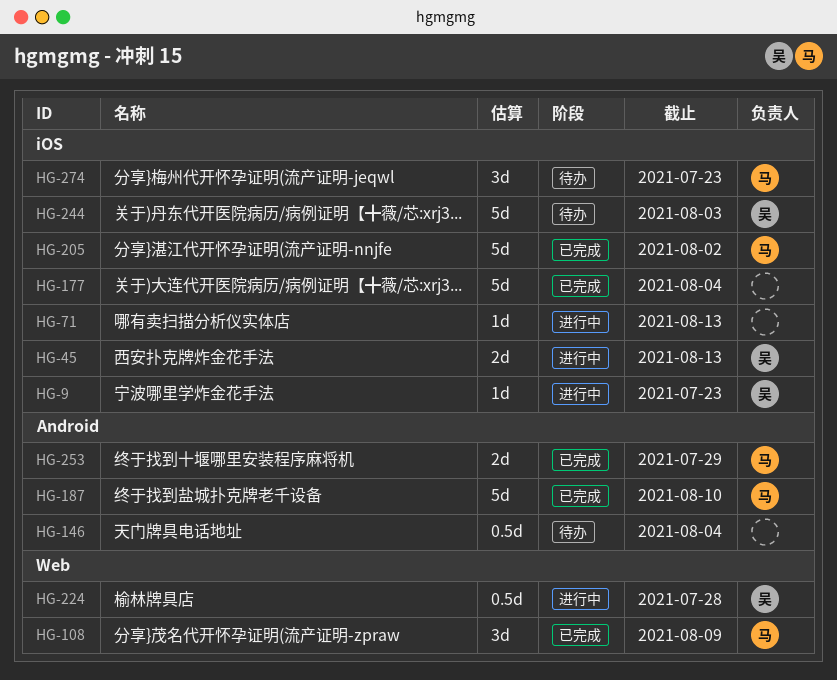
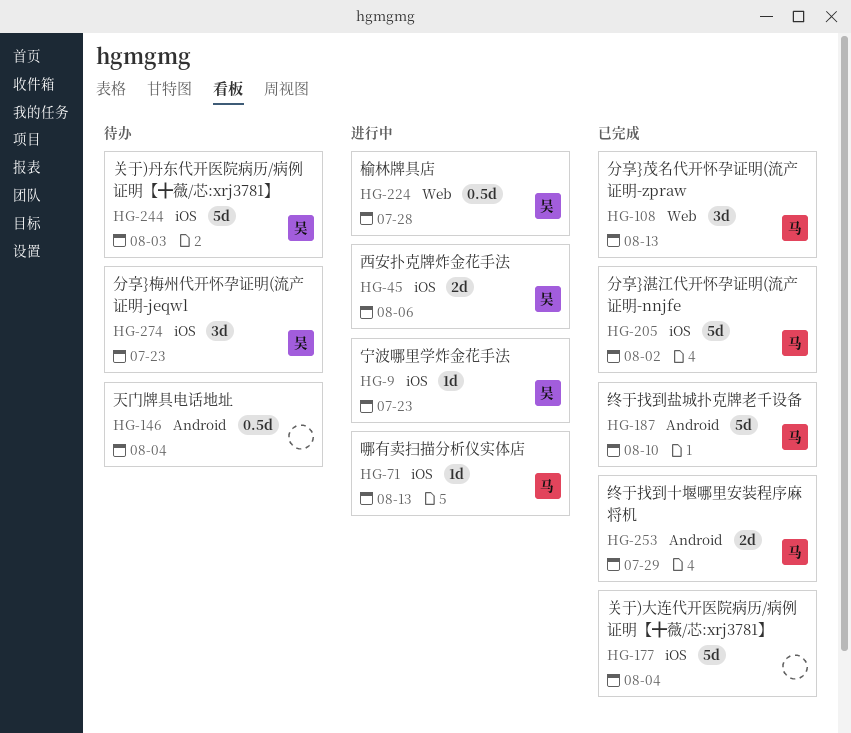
HG-45, due: Aug 13 -> Aug 6
HG-71, owner: none -> 马
HG-108, due: Aug 9 -> Aug 13
HG-274, owner: 马 -> 吴

